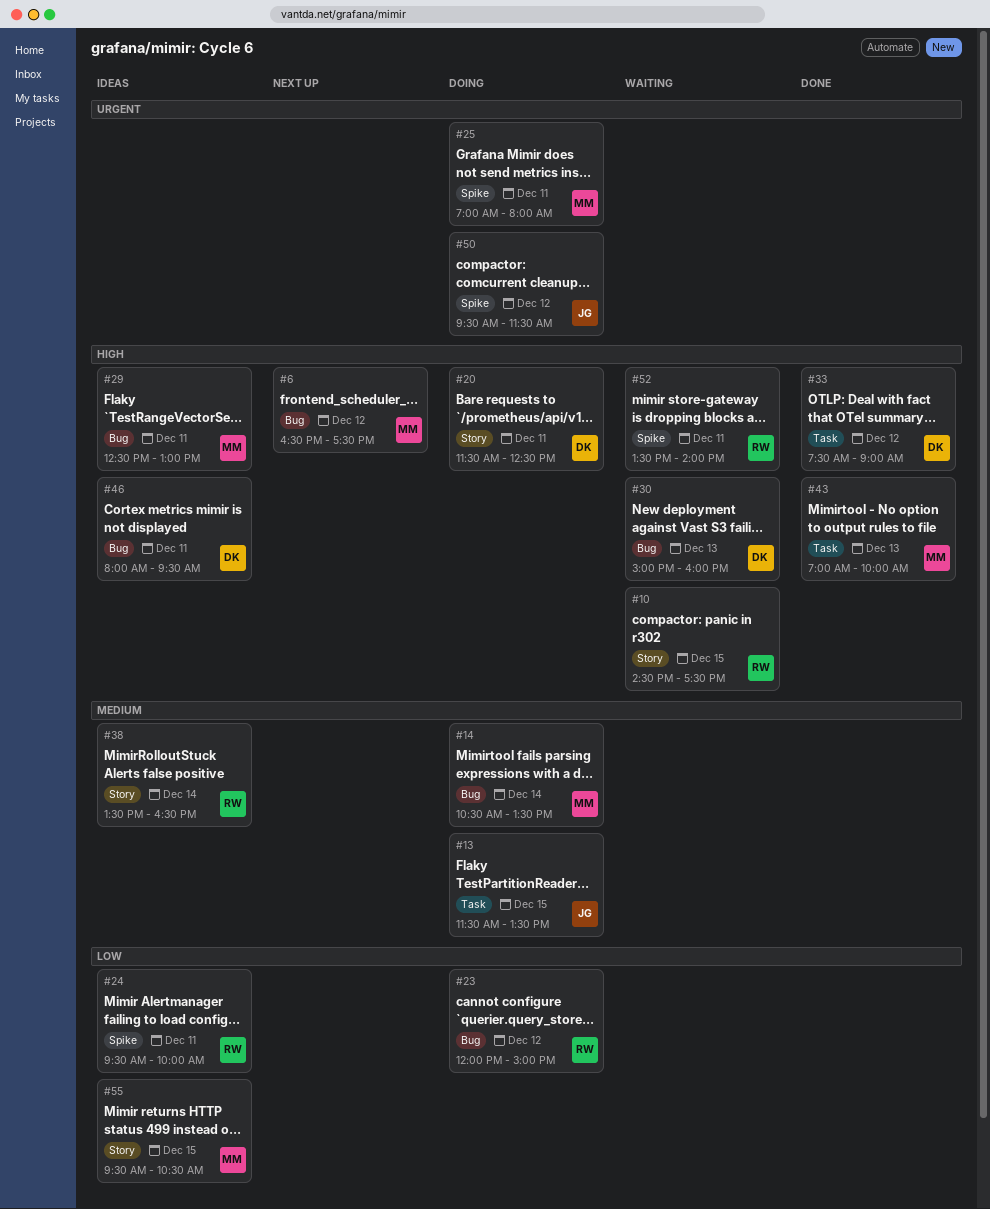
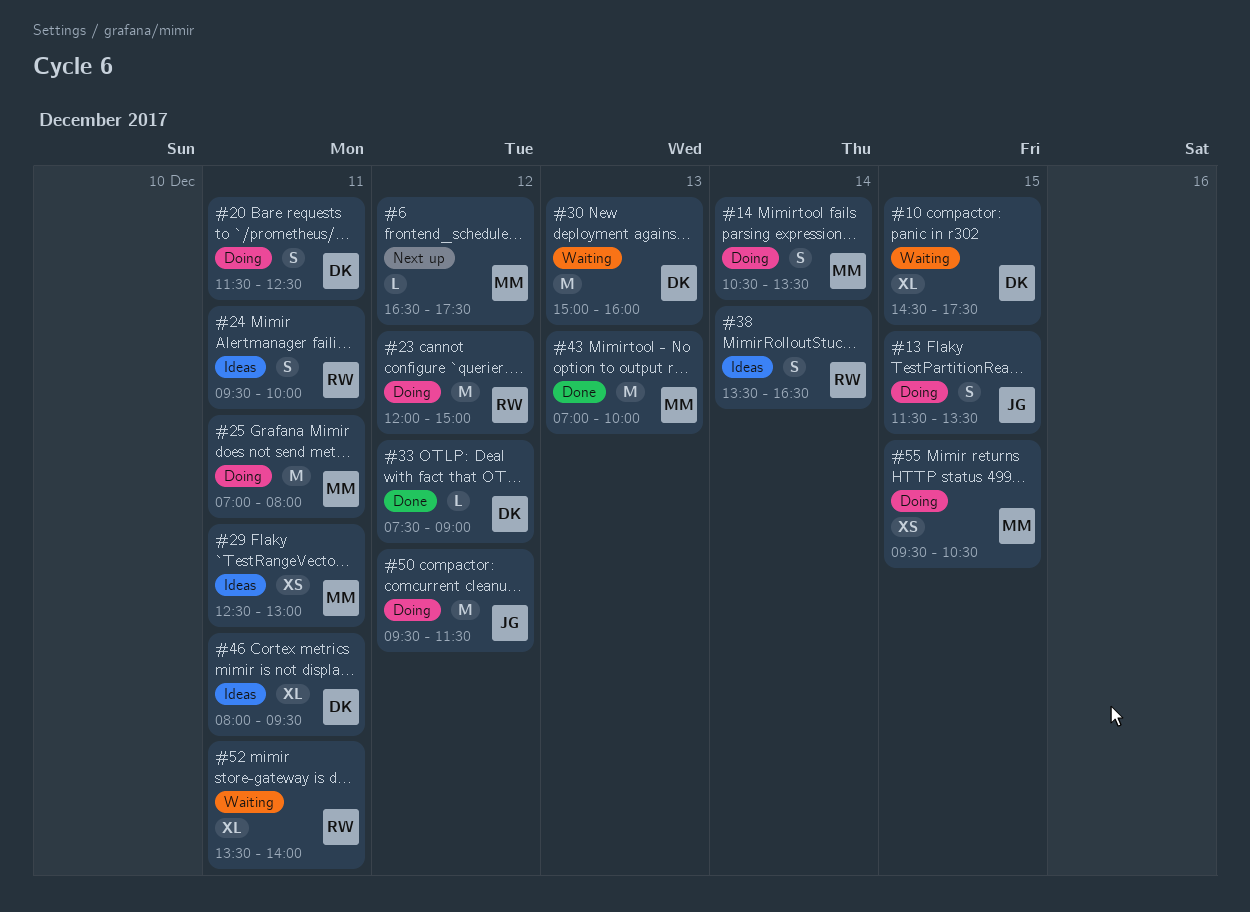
#10, owner: RW -> DK
#55, status: Ideas -> Doing

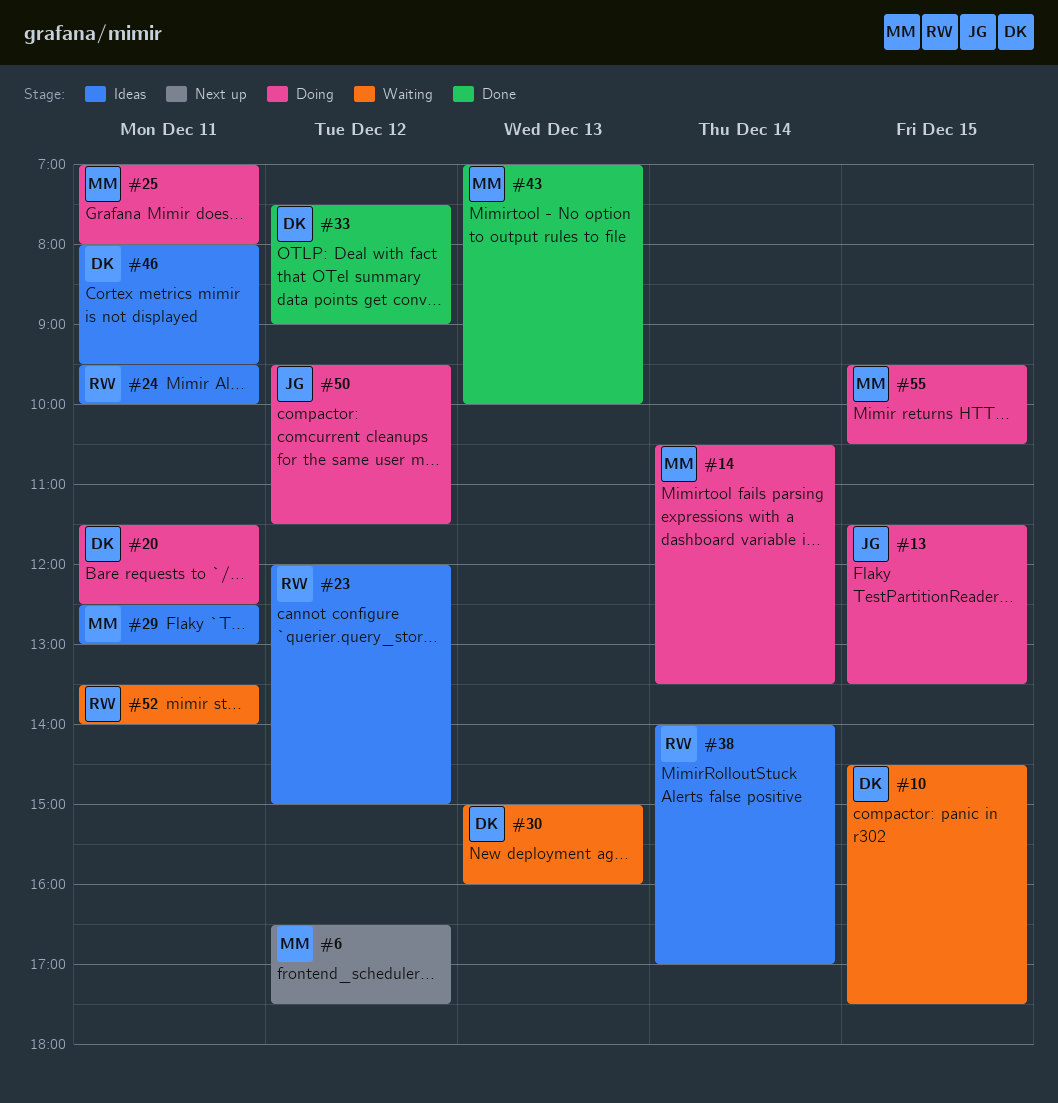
#23, status: Doing -> Ideas
#38, begins: 13:30 -> 14:00
#38, ends: 16:30 -> 17:00

